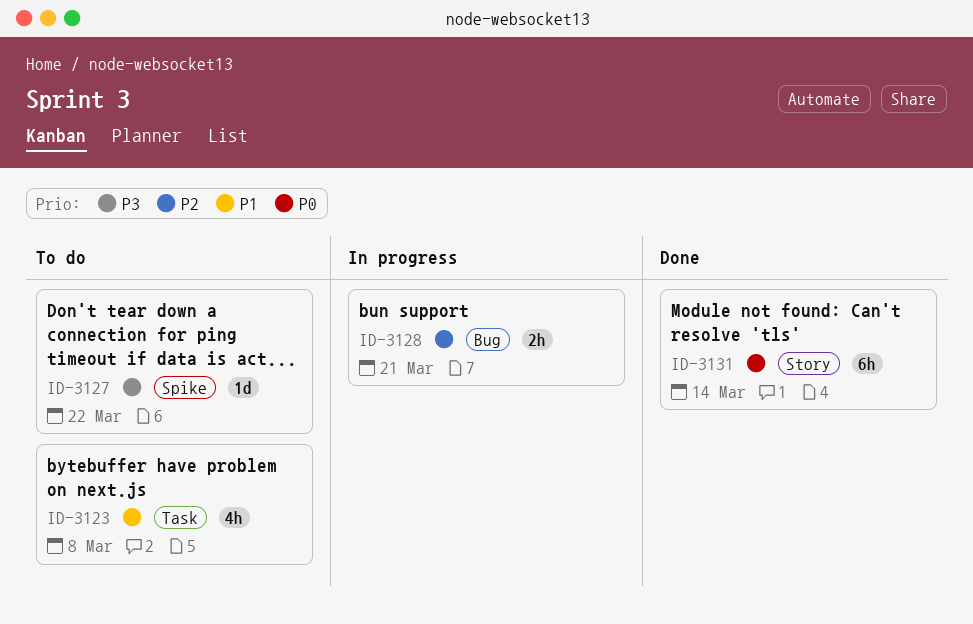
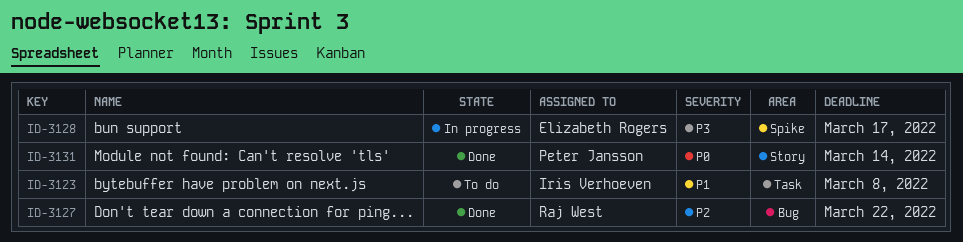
ID-3127, status: To do -> Done
ID-3127, priority: P3 -> P2
ID-3127, label: Spike -> Bug
ID-3128, priority: P2 -> P3
ID-3128, label: Bug -> Spike
ID-3128, due: Mar 21 -> Mar 17

